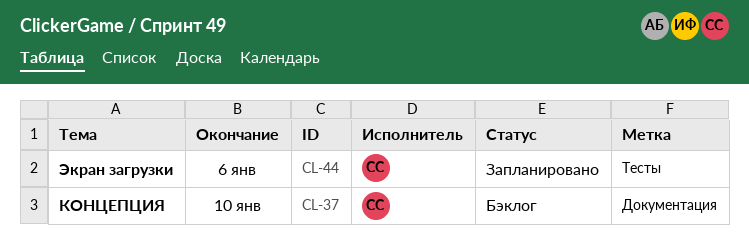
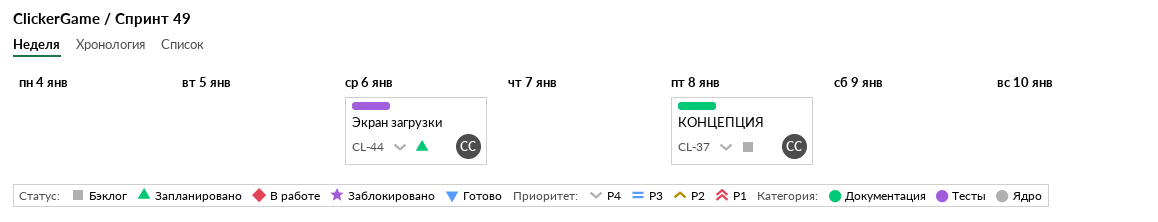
CL-37, due: Jan 10 -> Jan 8

